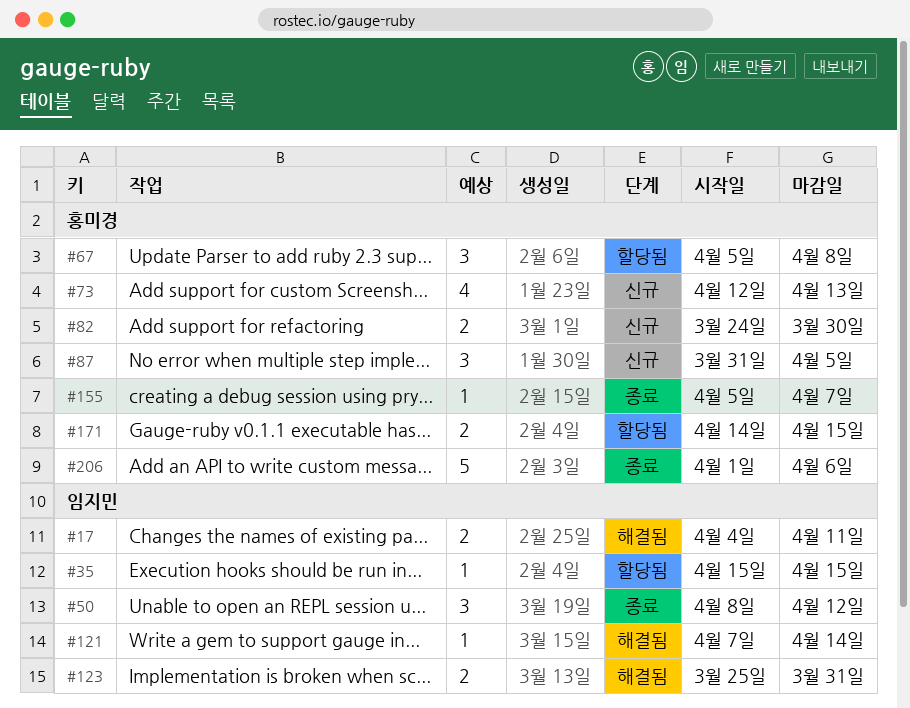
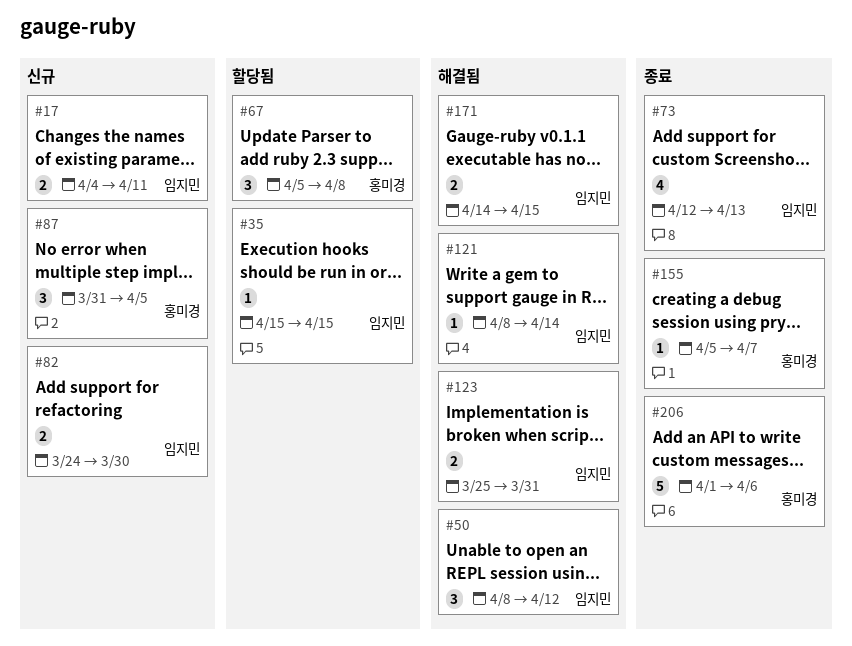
#17, status: 해결됨 -> 신규
#50, status: 종료 -> 해결됨
#73, status: 신규 -> 종료
#73, owner: 홍미경 -> 임지민
#82, owner: 홍미경 -> 임지민
#121, start: Apr 7 -> Apr 8
#171, status: 할당됨 -> 해결됨
#171, owner: 홍미경 -> 임지민

